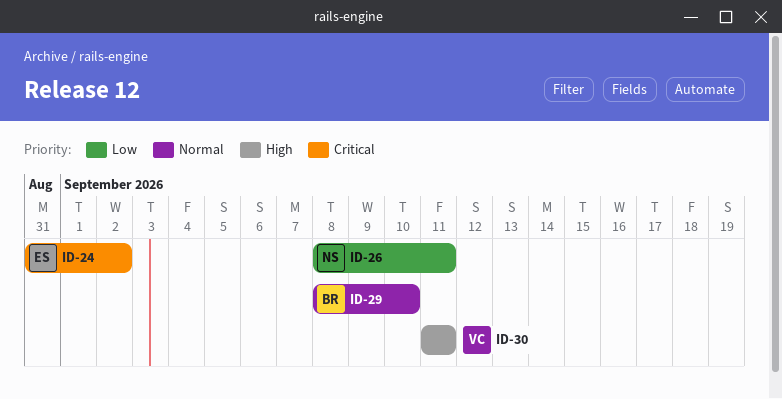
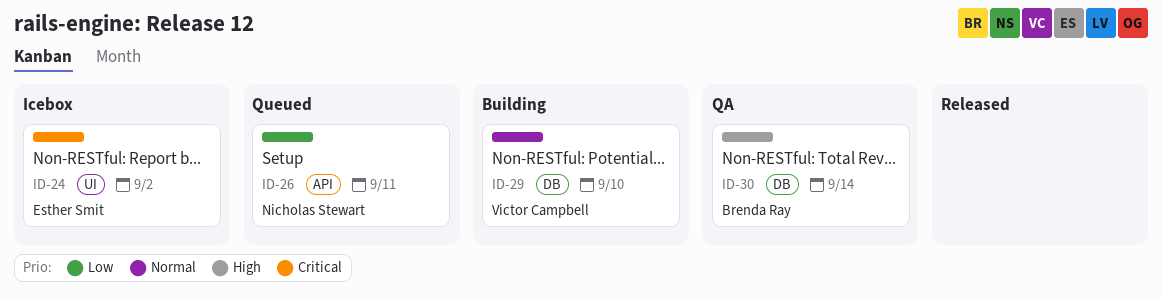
ID-29, owner: Brenda Ray -> Victor Campbell
ID-30, owner: Victor Campbell -> Brenda Ray
ID-30, due: Sep 11 -> Sep 14

